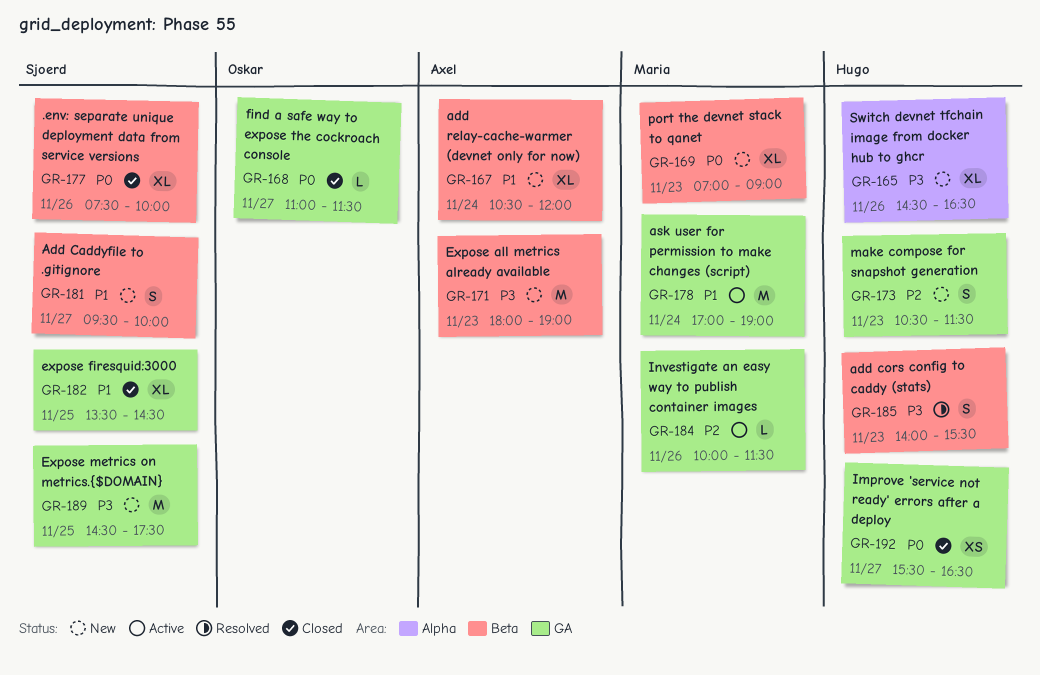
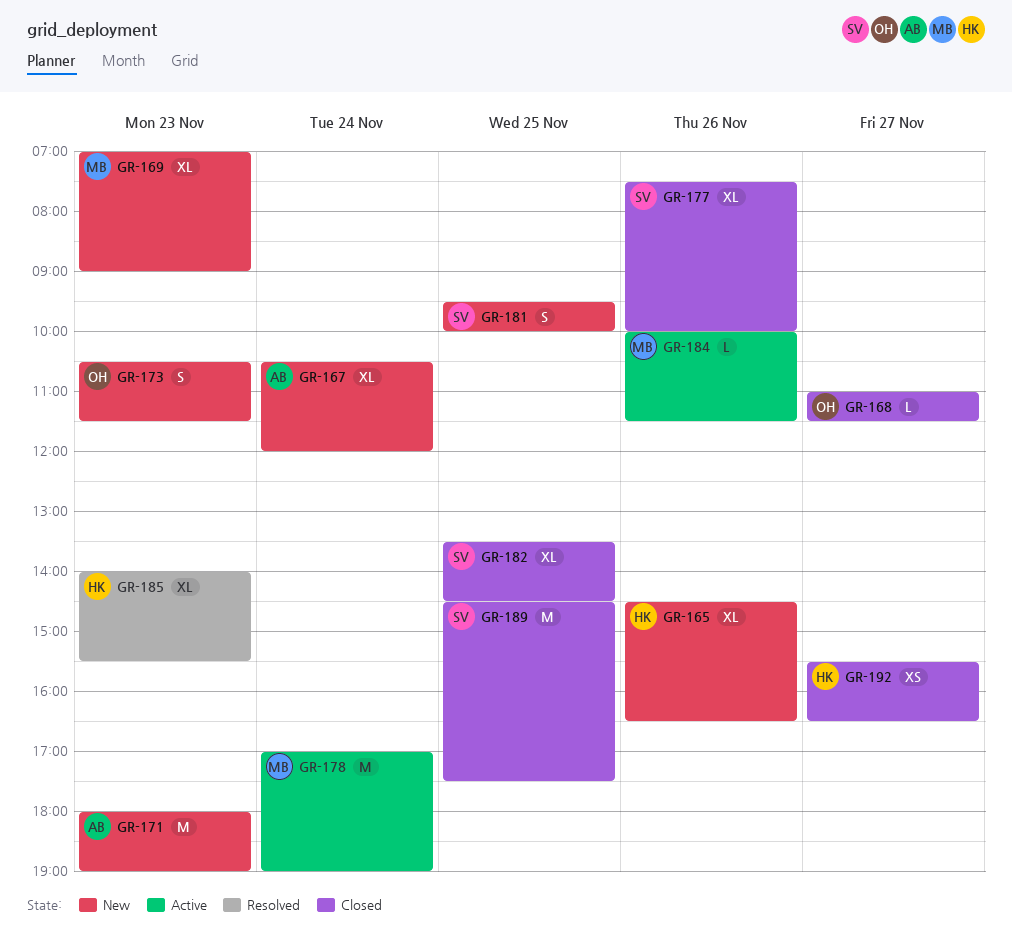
GR-173, owner: Hugo -> Oskar
GR-181, day: Nov 27 -> Nov 25
GR-185, estimate: S -> XL
GR-189, status: New -> Closed

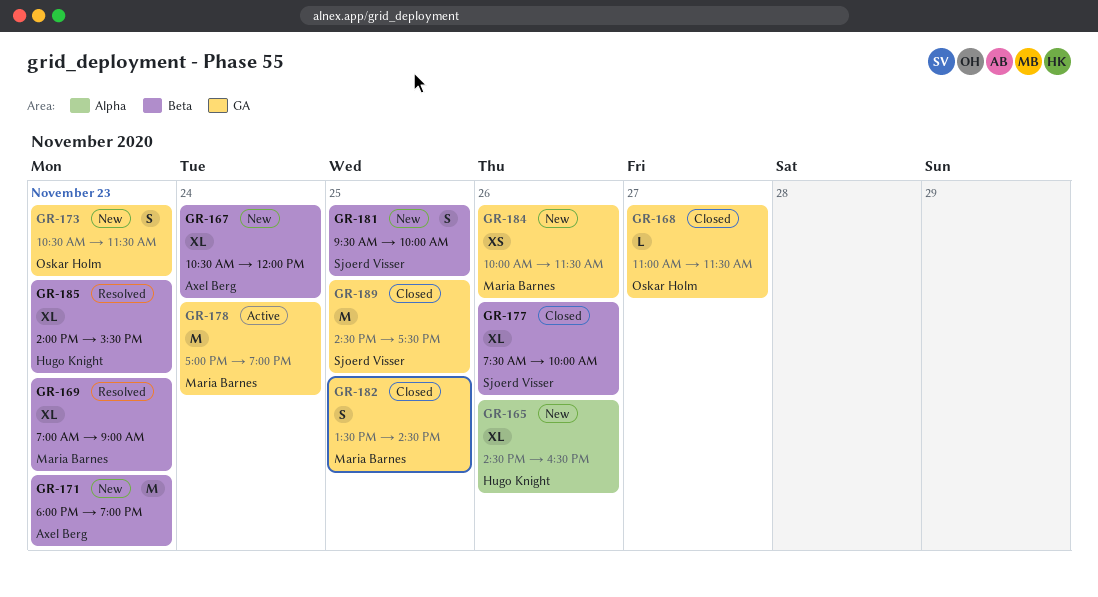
GR-169, status: New -> Resolved
GR-182, owner: Sjoerd Visser -> Maria Barnes
GR-182, estimate: XL -> S
GR-184, status: Active -> New
GR-184, estimate: L -> XS
GR-192: present -> none

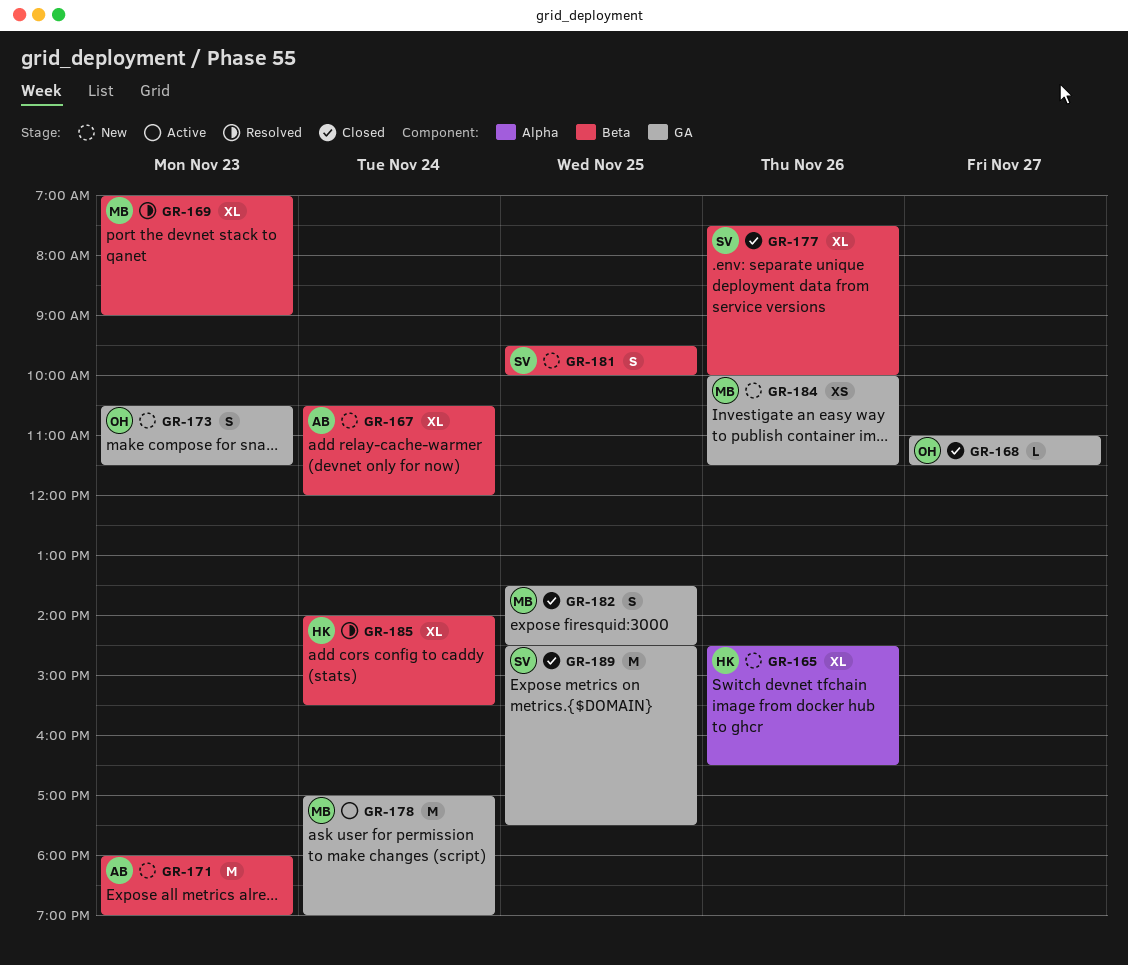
GR-185, day: Nov 23 -> Nov 24

